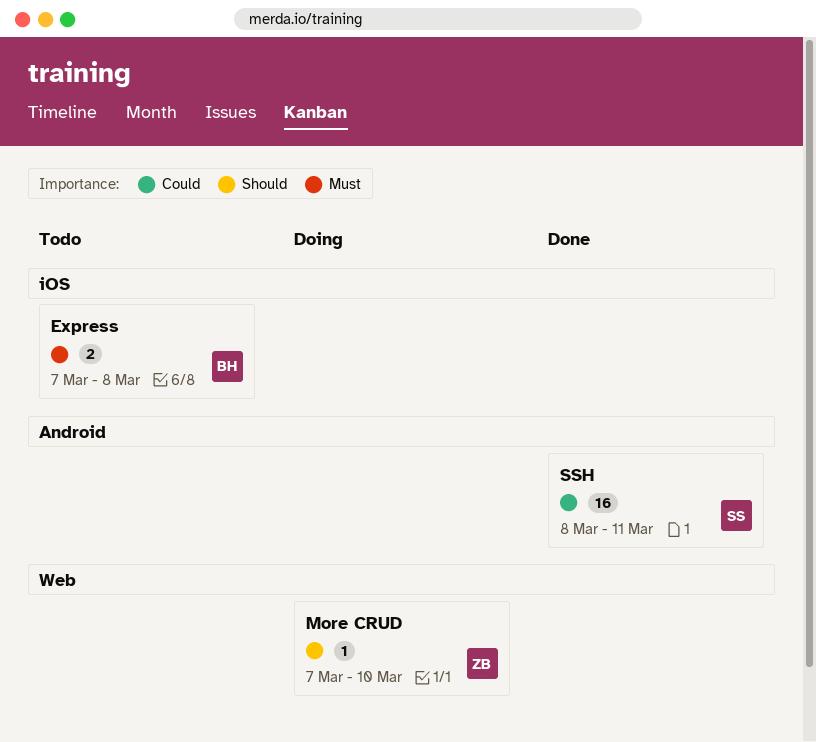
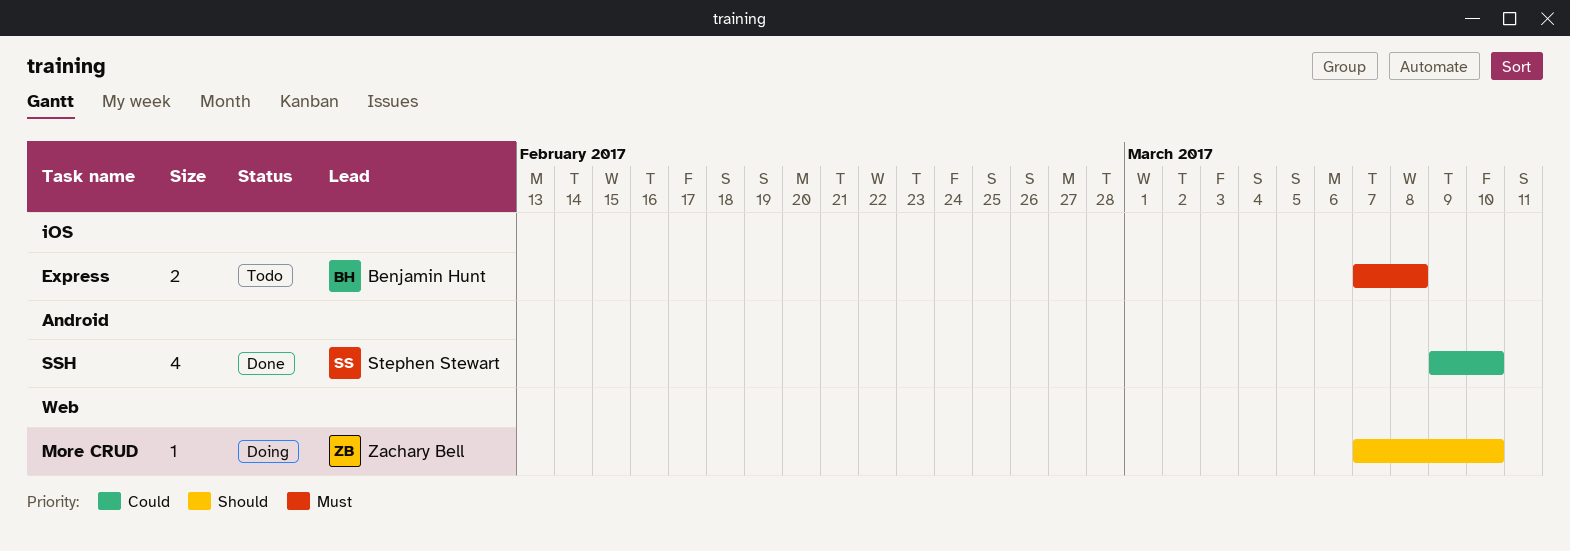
SSH, estimate: 16 -> 4
SSH, start: Mar 8 -> Mar 9
SSH, due: Mar 11 -> Mar 10

